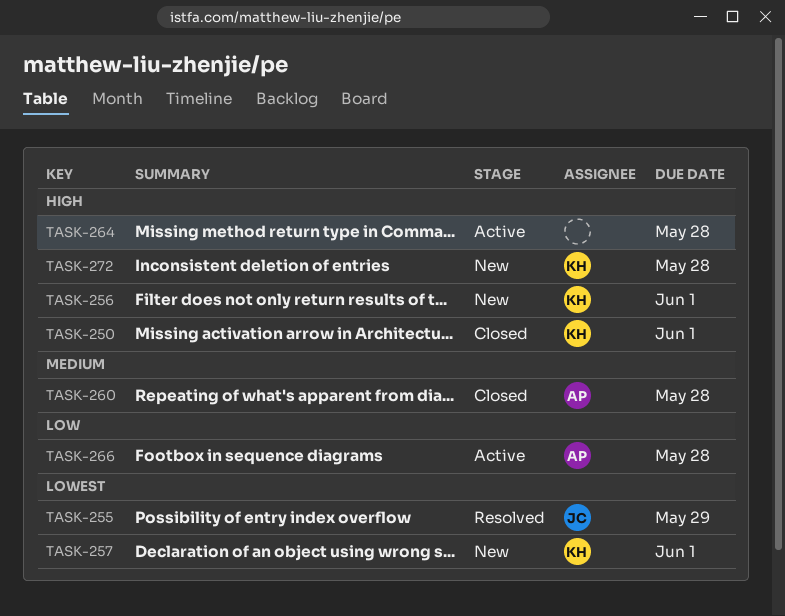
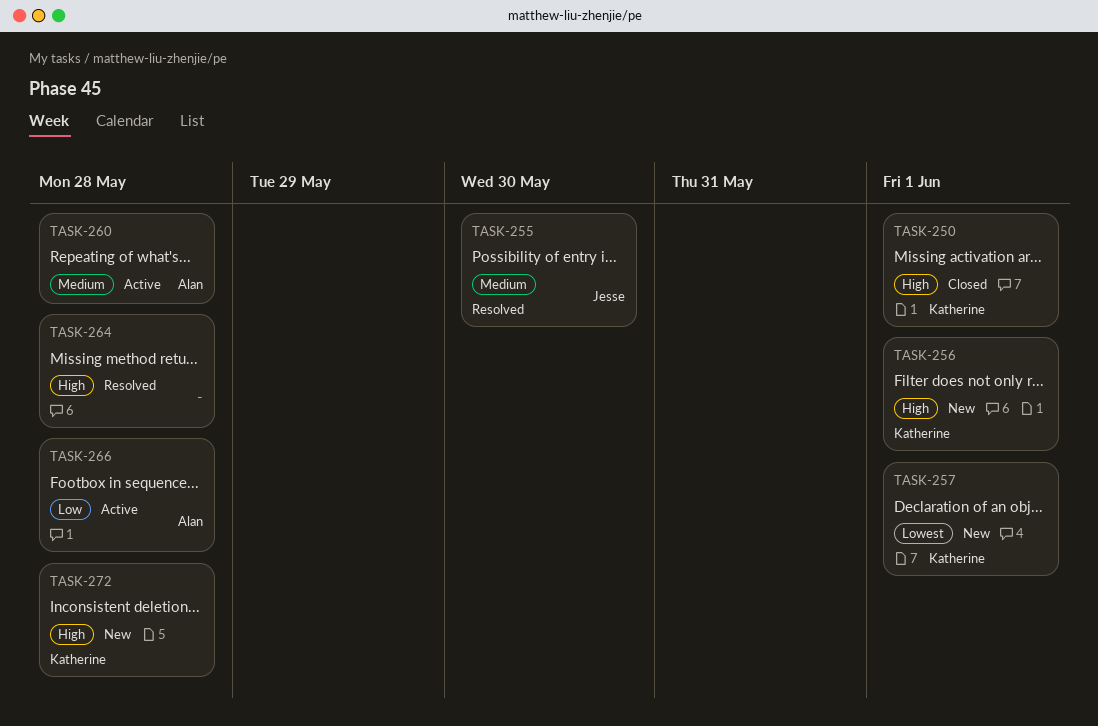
TASK-255, priority: Lowest -> Medium
TASK-255, due: May 29 -> May 30
TASK-260, status: Closed -> Active
TASK-264, status: Active -> Resolved

